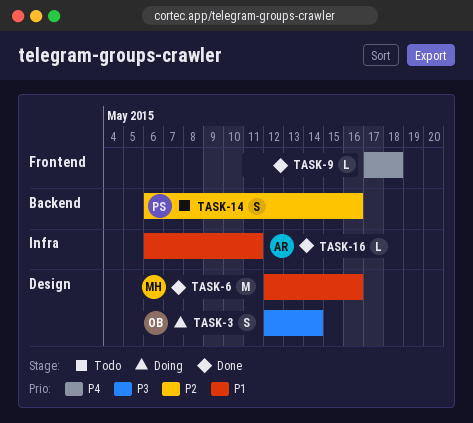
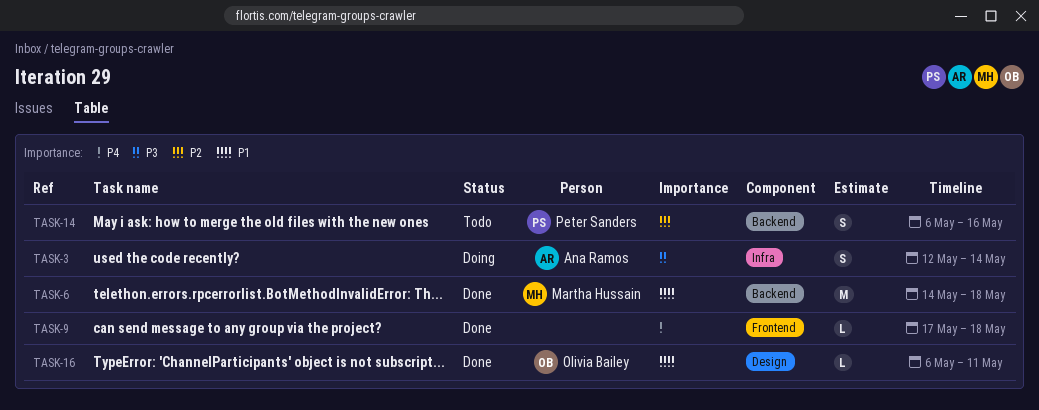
TASK-3, owner: Olivia Bailey -> Ana Ramos
TASK-3, label: Design -> Infra
TASK-6, label: Design -> Backend
TASK-6, start: May 12 -> May 14
TASK-6, due: May 16 -> May 18
TASK-16, owner: Ana Ramos -> Olivia Bailey
TASK-16, label: Infra -> Design

